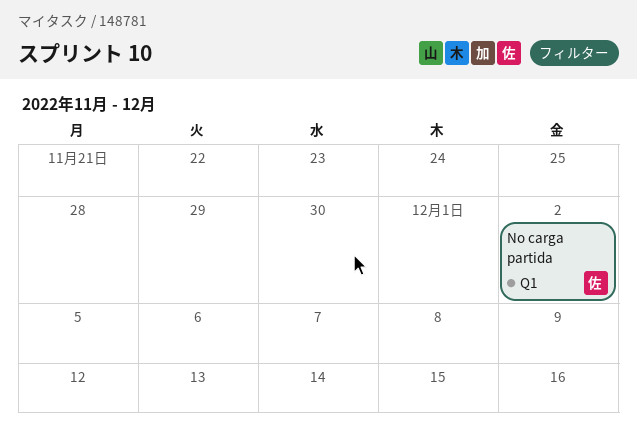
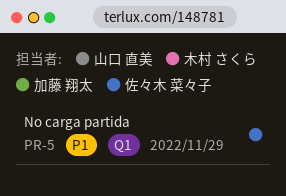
No carga partida, due: Dec 2 -> Nov 29

